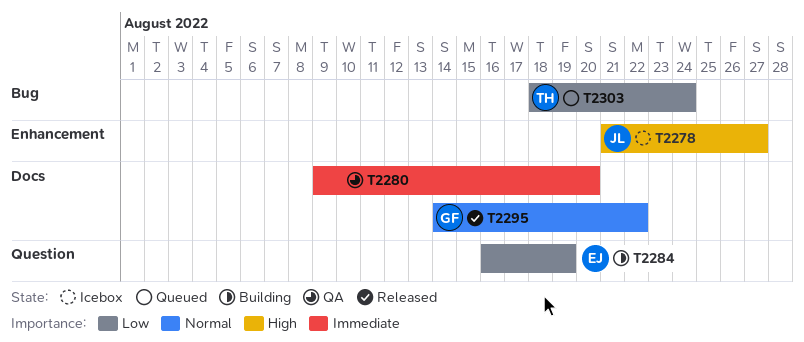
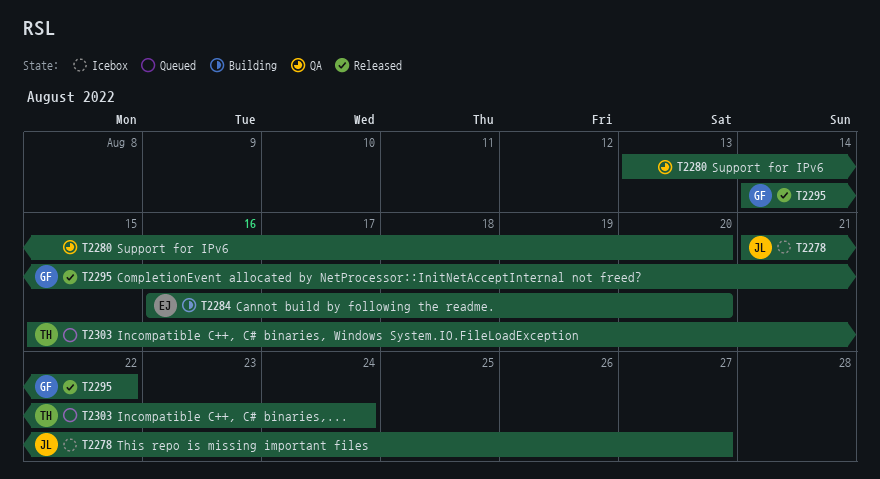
T2280, start: Aug 9 -> Aug 13
T2284, due: Aug 19 -> Aug 20
T2303, start: Aug 18 -> Aug 15

